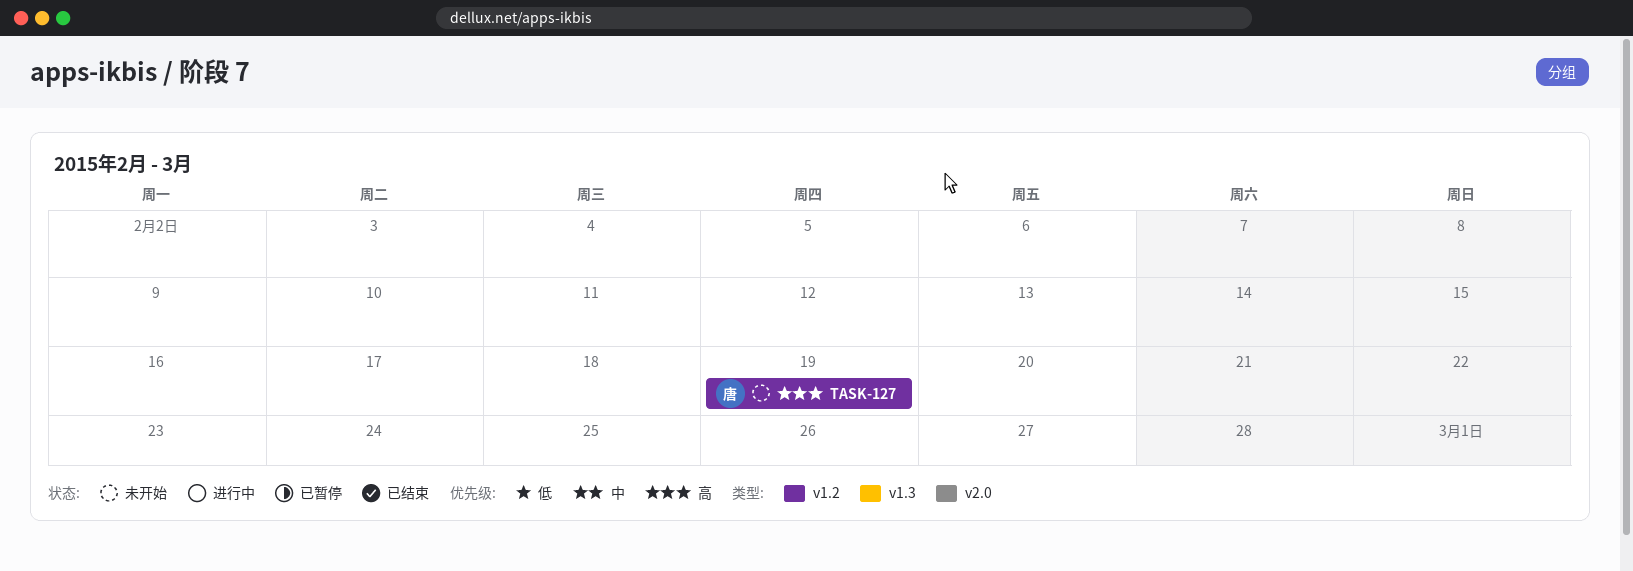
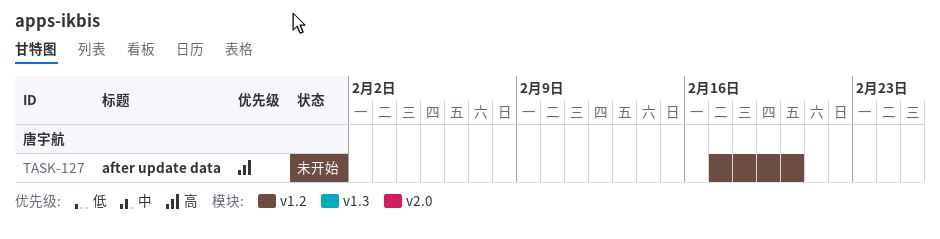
TASK-127, start: Feb 19 -> Feb 17
TASK-127, due: Feb 19 -> Feb 20

